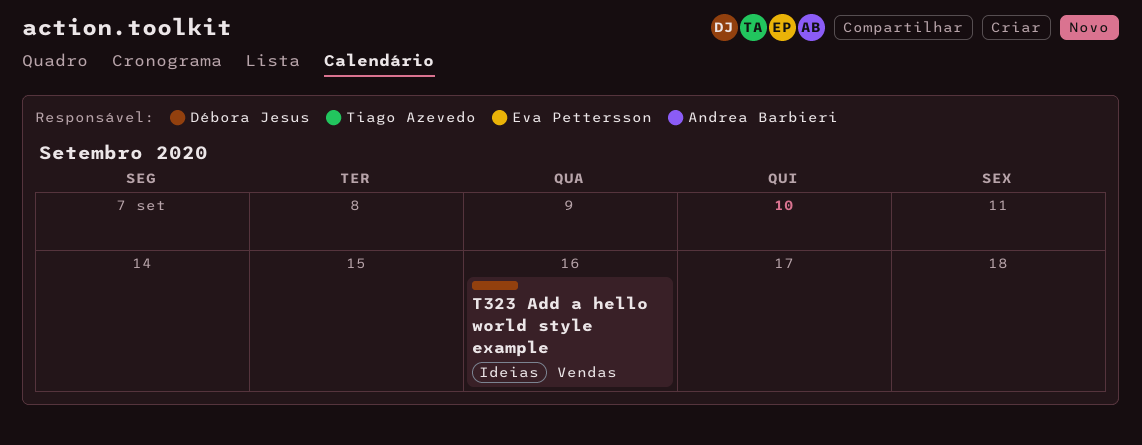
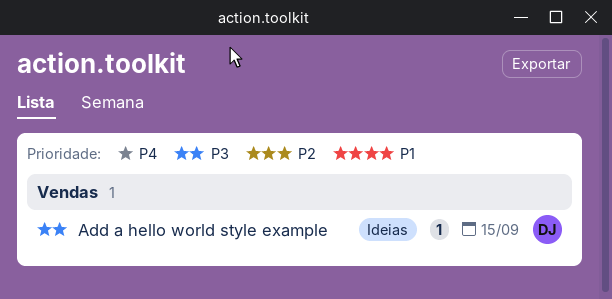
Add a hello world style example, due: Sep 16 -> Sep 15

